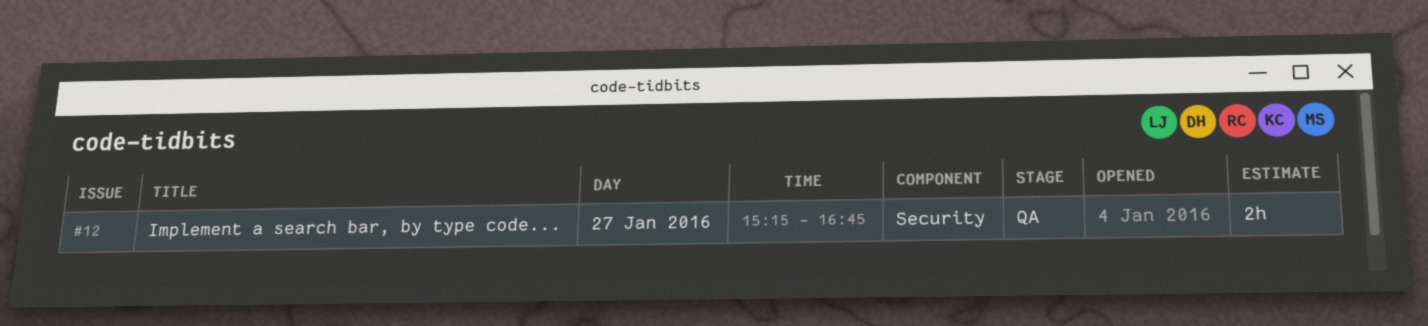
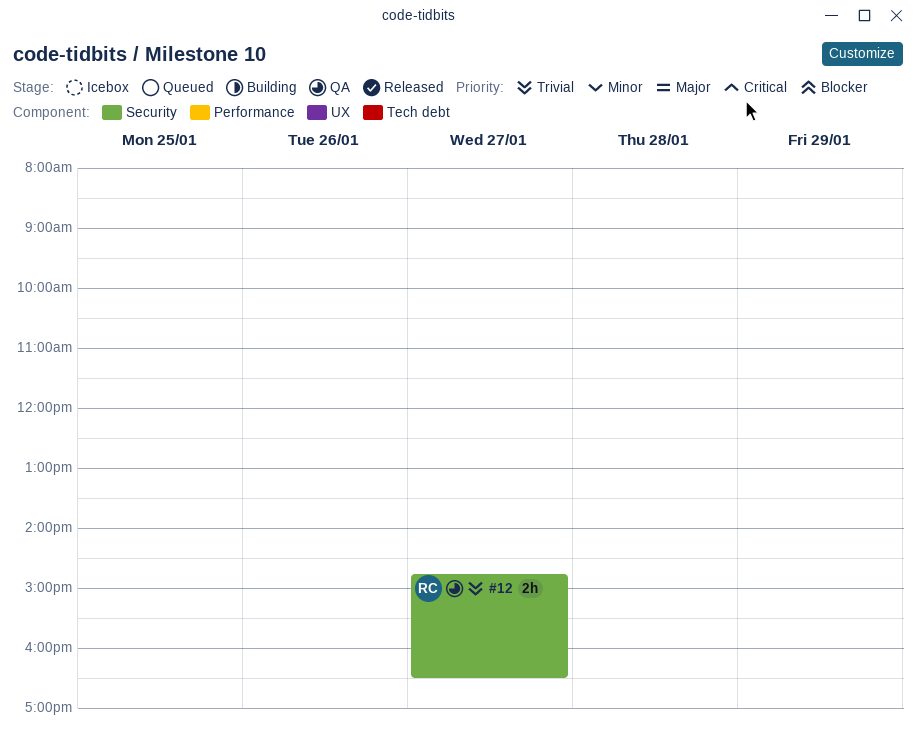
#12, begins: 15:15 -> 14:45
#12, ends: 16:45 -> 16:30

